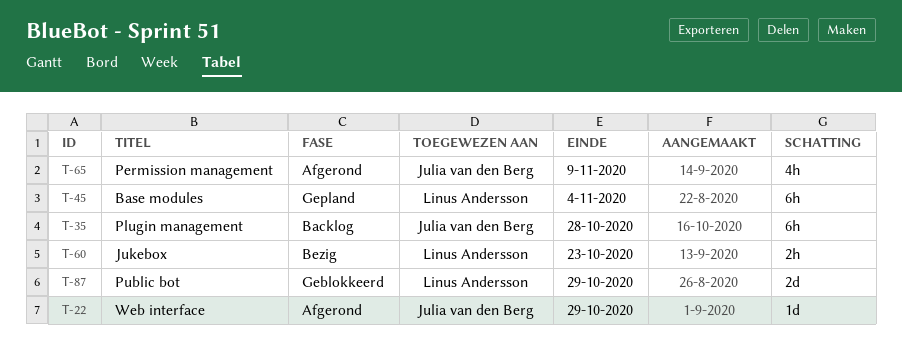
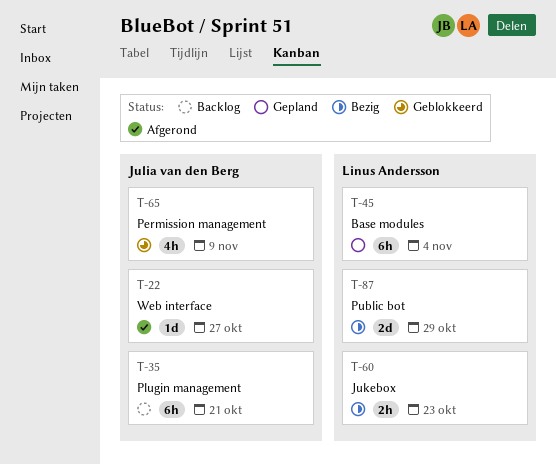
T-22, due: Oct 29 -> Oct 27
T-35, due: Oct 28 -> Oct 21
T-65, status: Afgerond -> Geblokkeerd
T-87, status: Geblokkeerd -> Bezig

